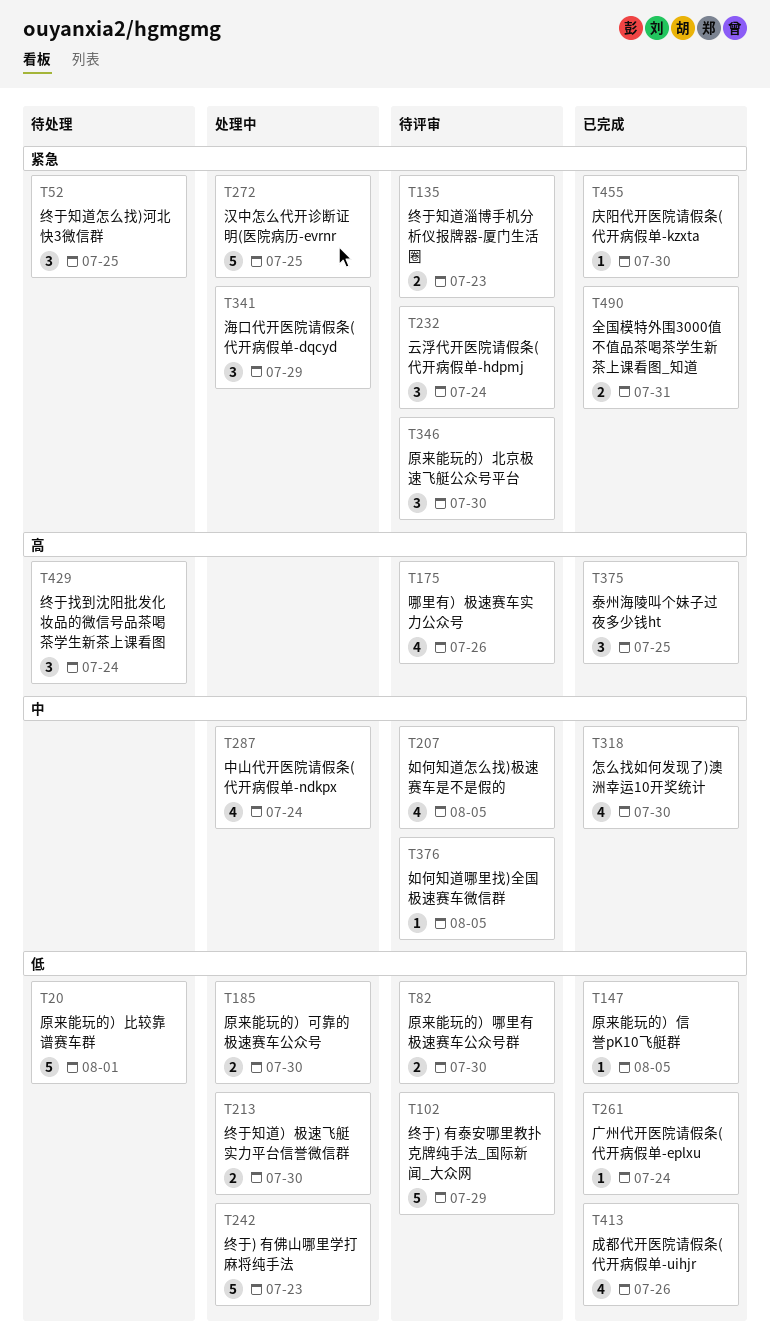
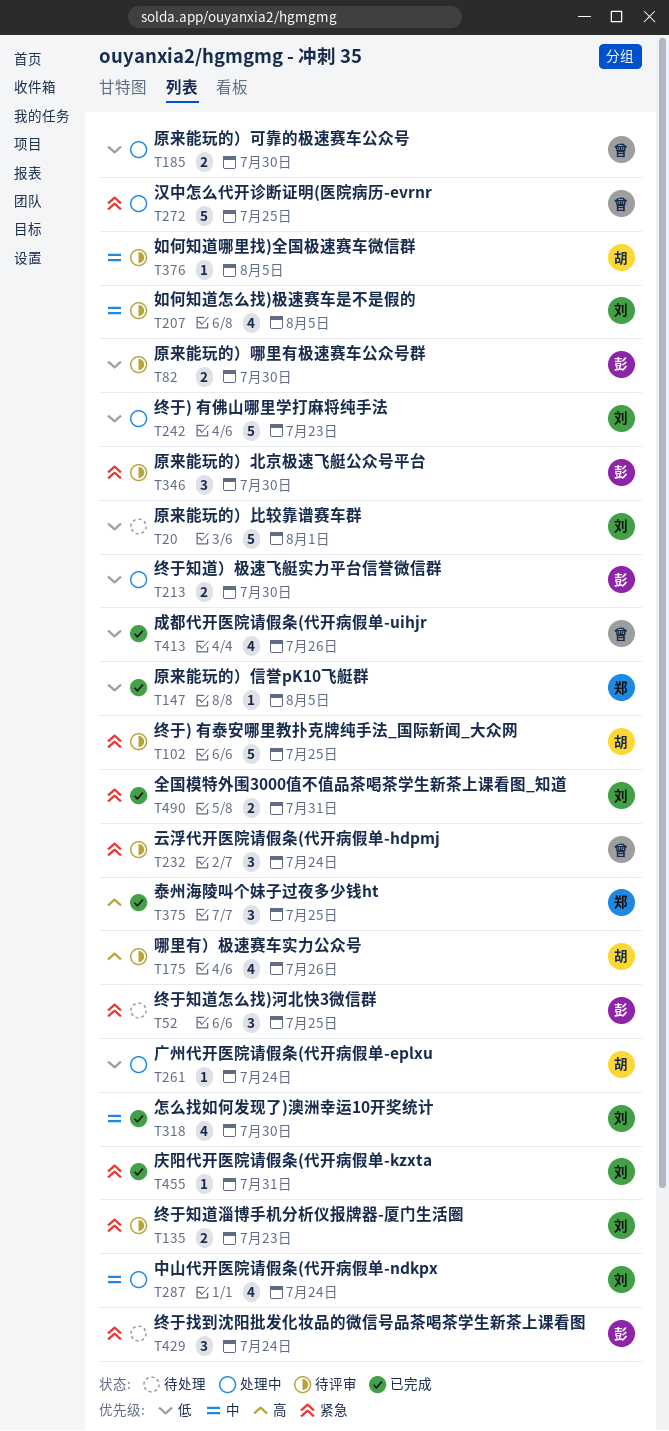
T102, priority: 低 -> 紧急
T102, due: Jul 29 -> Jul 25
T261, status: 已完成 -> 处理中
T341: present -> none
T429, priority: 高 -> 紧急
T455, due: Jul 30 -> Jul 31

